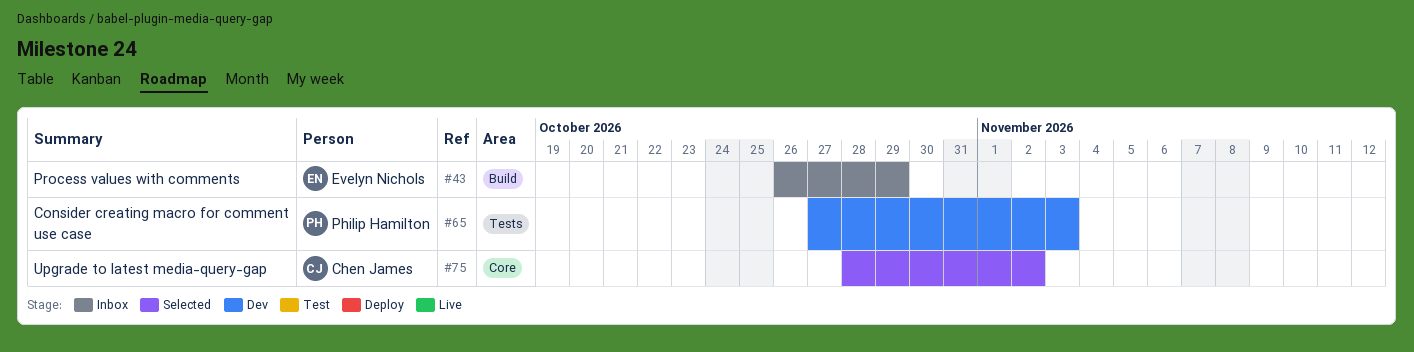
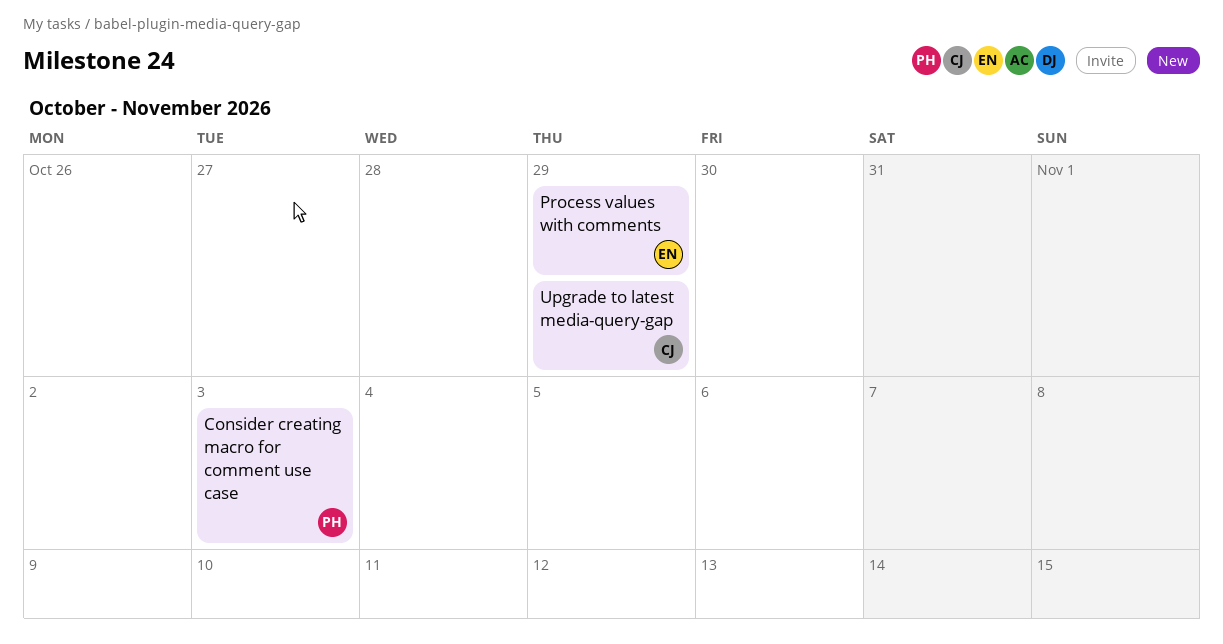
Upgrade to latest media-query-gap, due: Nov 2 -> Oct 29

